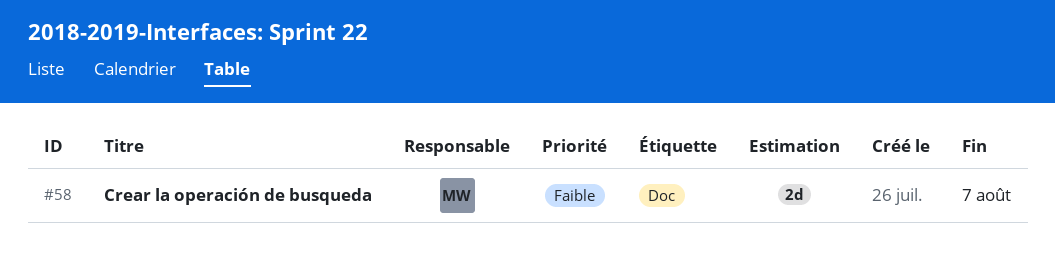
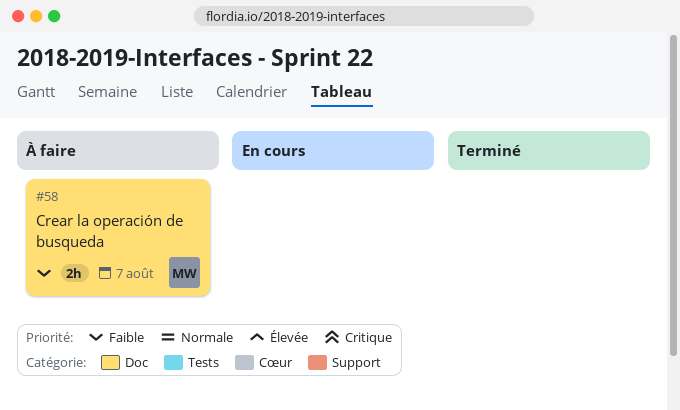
#58, estimate: 2d -> 2h

